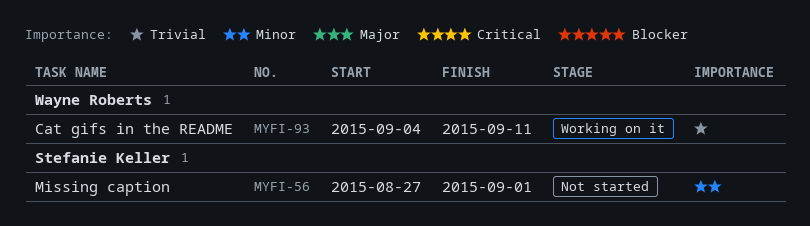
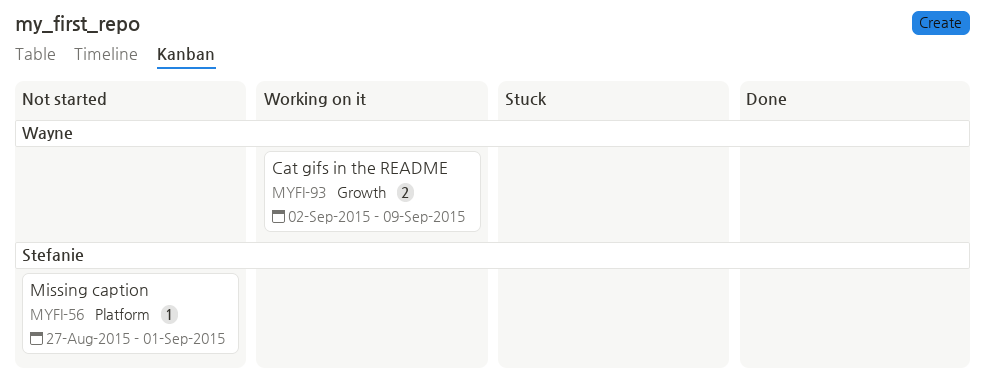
MYFI-93, start: Sep 4 -> Sep 2
MYFI-93, due: Sep 11 -> Sep 9

